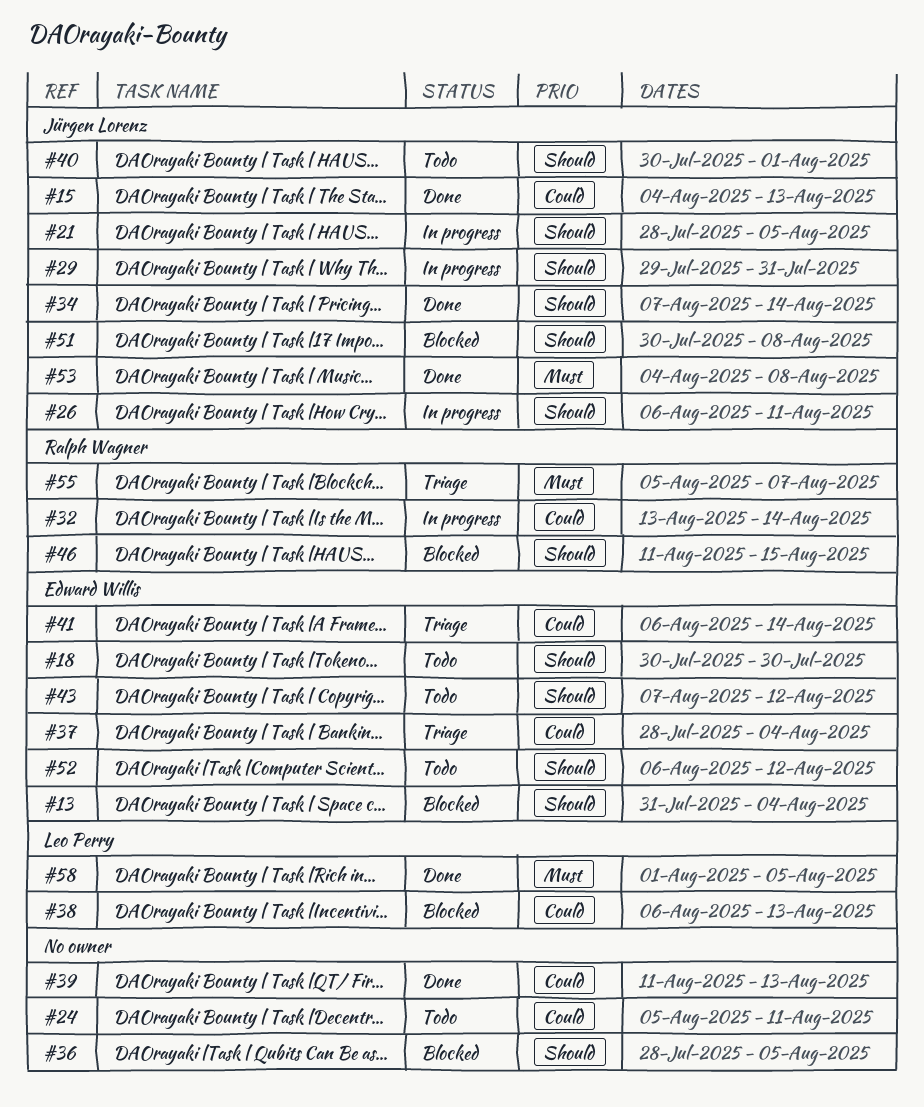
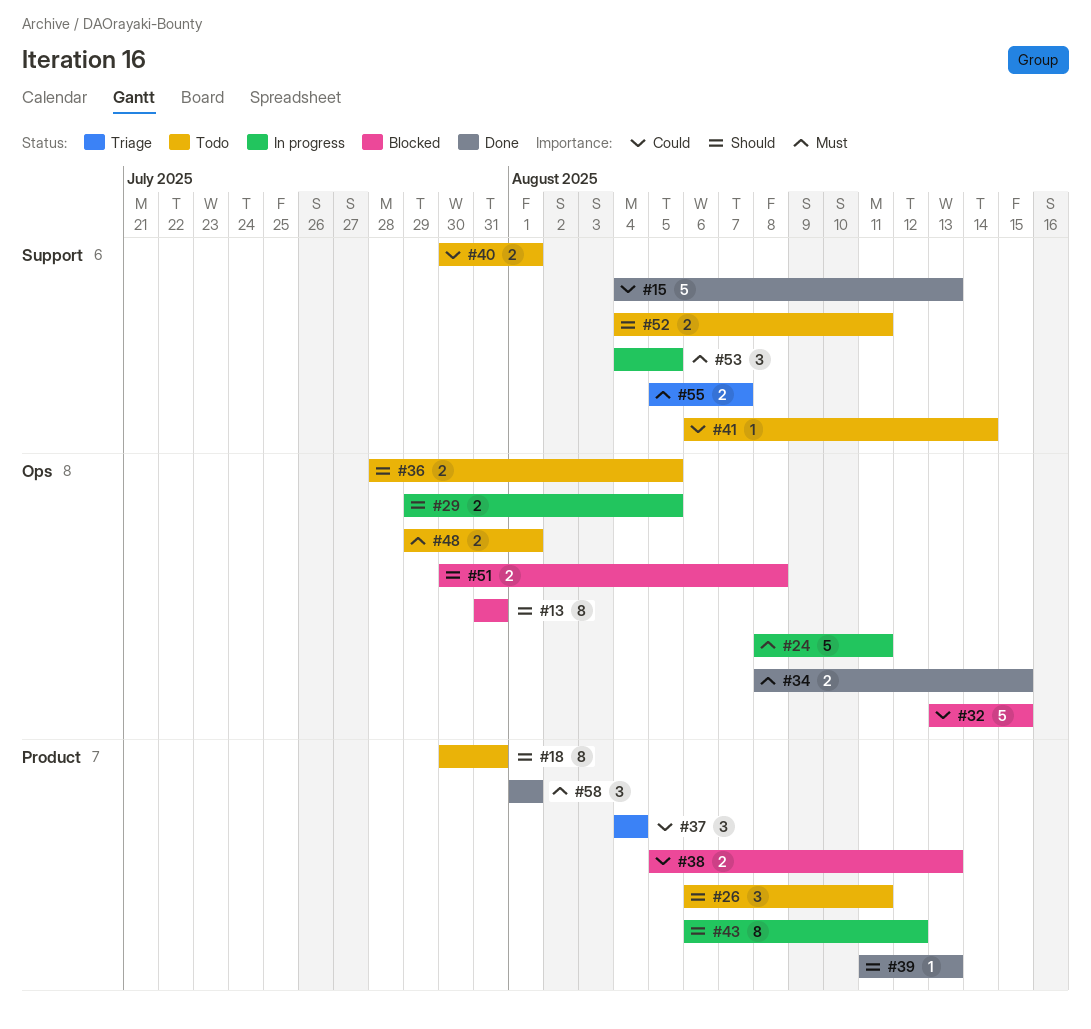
#13, due: Aug 4 -> Jul 31
#18, due: Jul 30 -> Jul 31
#21: present -> none
#24, status: Todo -> In progress
#24, priority: Could -> Must
#24, start: Aug 5 -> Aug 8
#26, status: In progress -> Todo
#29, due: Jul 31 -> Aug 5
#32, status: In progress -> Blocked
#32, due: Aug 14 -> Aug 15
#34, priority: Should -> Must
#34, start: Aug 7 -> Aug 8
#34, due: Aug 14 -> Aug 15
#36, status: Blocked -> Todo
#37, start: Jul 28 -> Aug 4
#38, start: Aug 6 -> Aug 5
#39, priority: Could -> Should
#40, priority: Should -> Could
#41, status: Triage -> Todo
#43, status: Todo -> In progress
#43, start: Aug 7 -> Aug 6
#46: present -> none
#48: none -> present
#52, start: Aug 6 -> Aug 4
#52, due: Aug 12 -> Aug 11
#53, status: Done -> In progress
#53, due: Aug 8 -> Aug 5
#58, due: Aug 5 -> Aug 1

